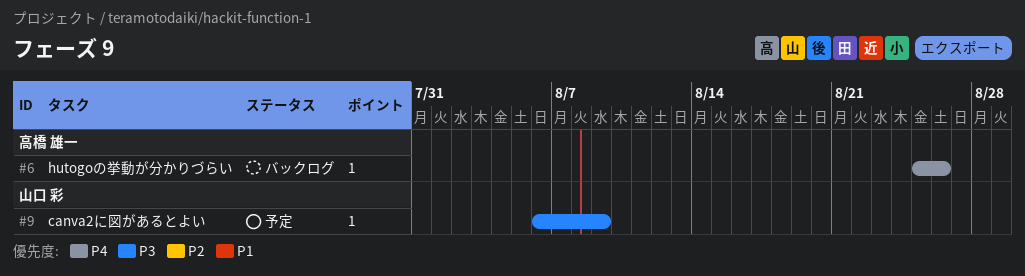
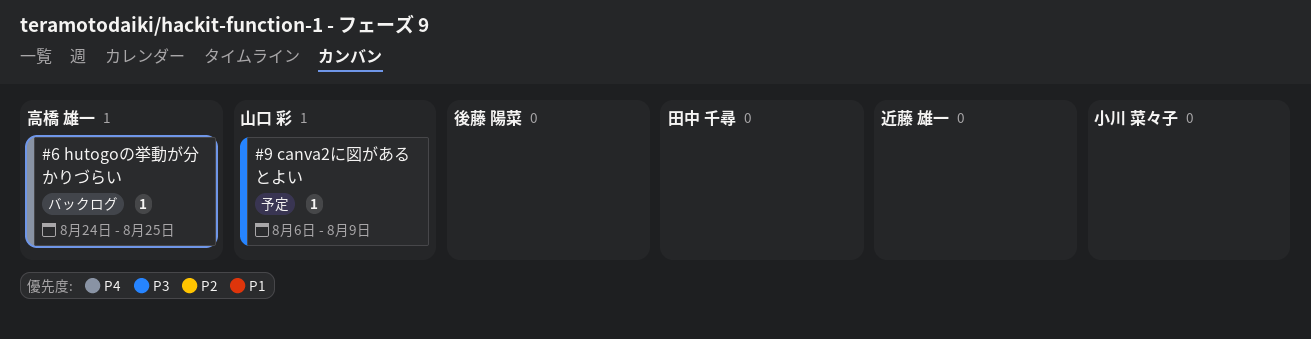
#6, start: Aug 25 -> Aug 24
#6, due: Aug 26 -> Aug 25

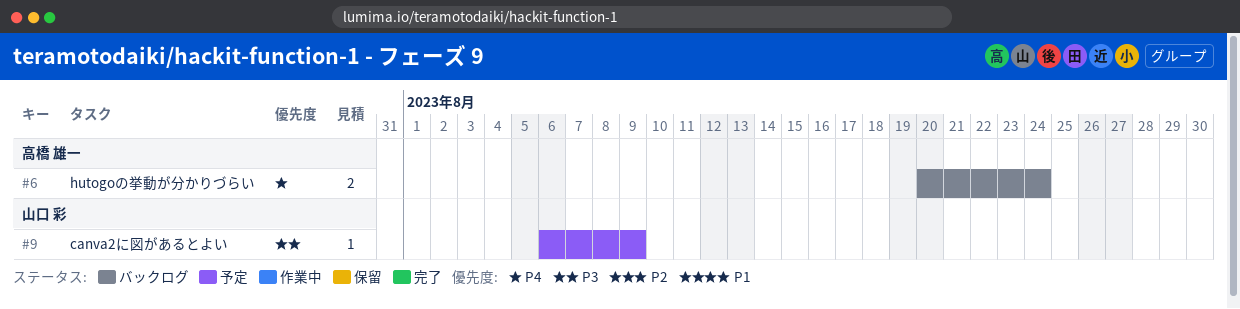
#6, estimate: 1 -> 2
#6, start: Aug 24 -> Aug 20
#6, due: Aug 25 -> Aug 24

